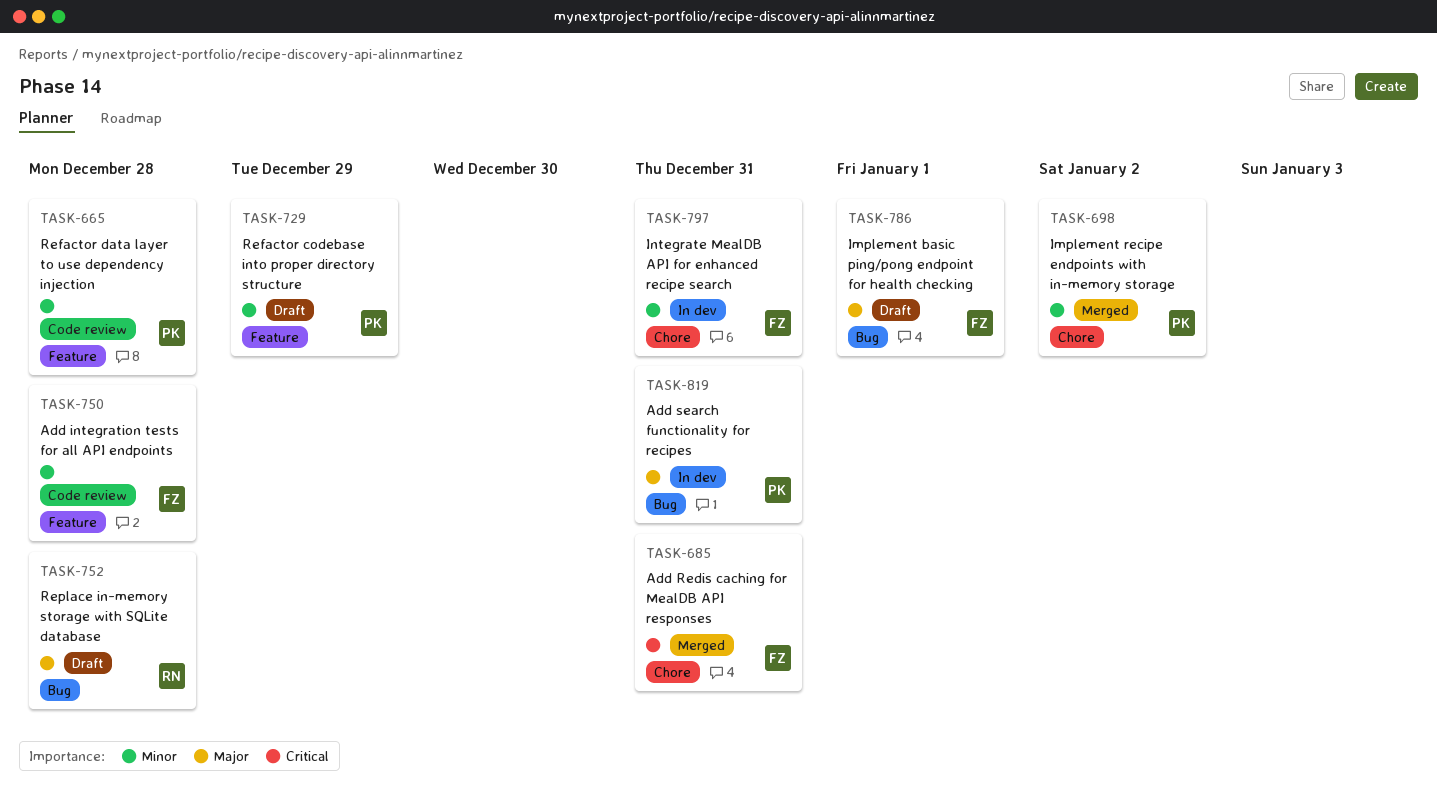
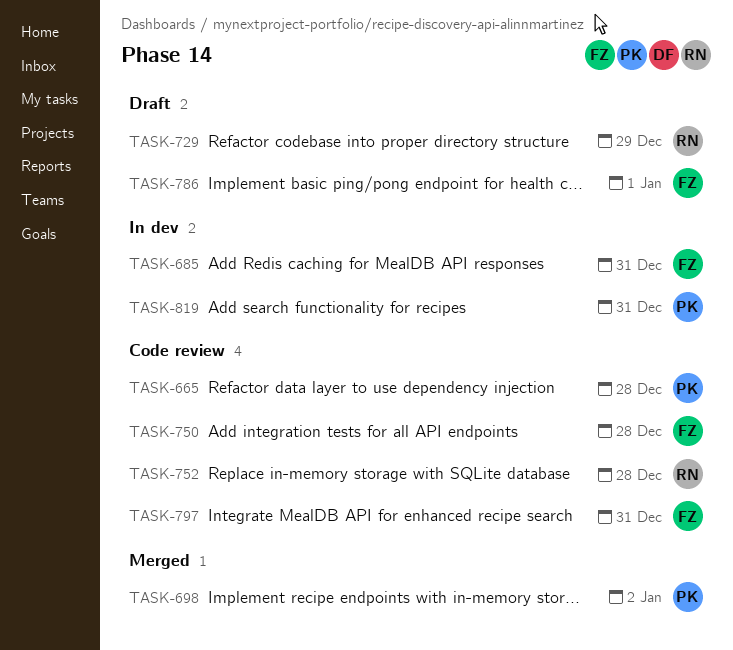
TASK-685, status: Merged -> In dev
TASK-729, owner: PK -> RN
TASK-752, status: Draft -> Code review
TASK-797, status: In dev -> Code review

